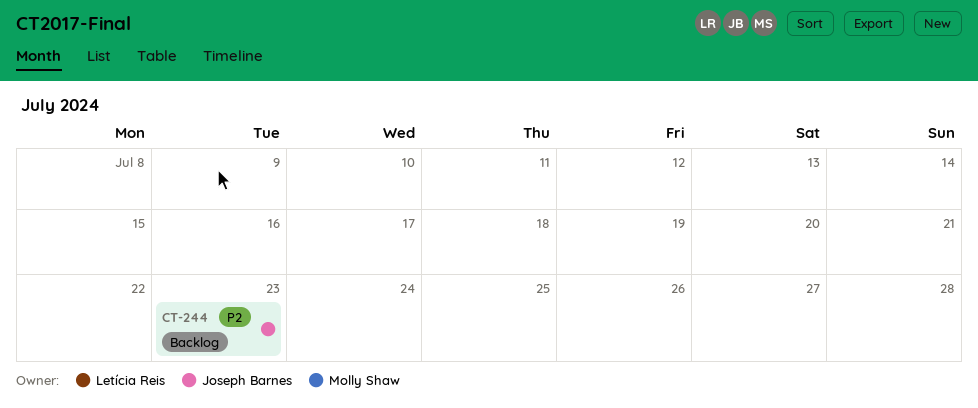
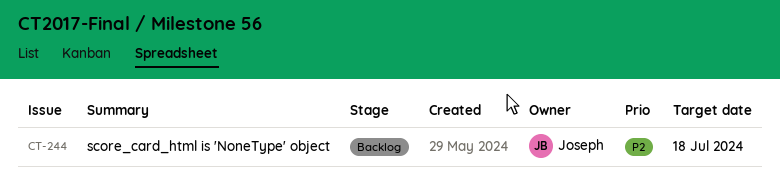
CT-244, due: Jul 23 -> Jul 18

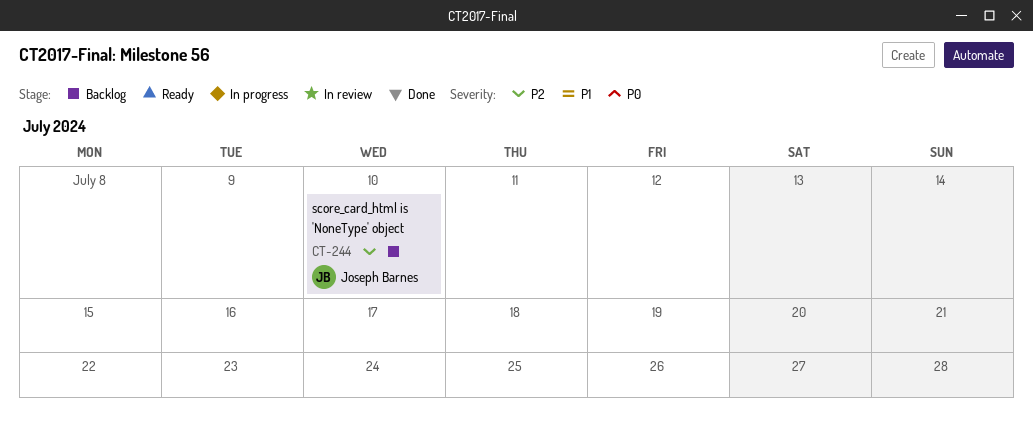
CT-244, due: Jul 18 -> Jul 10

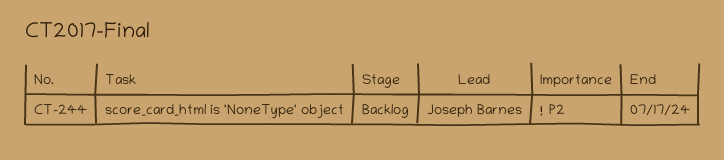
CT-244, due: Jul 10 -> Jul 17

